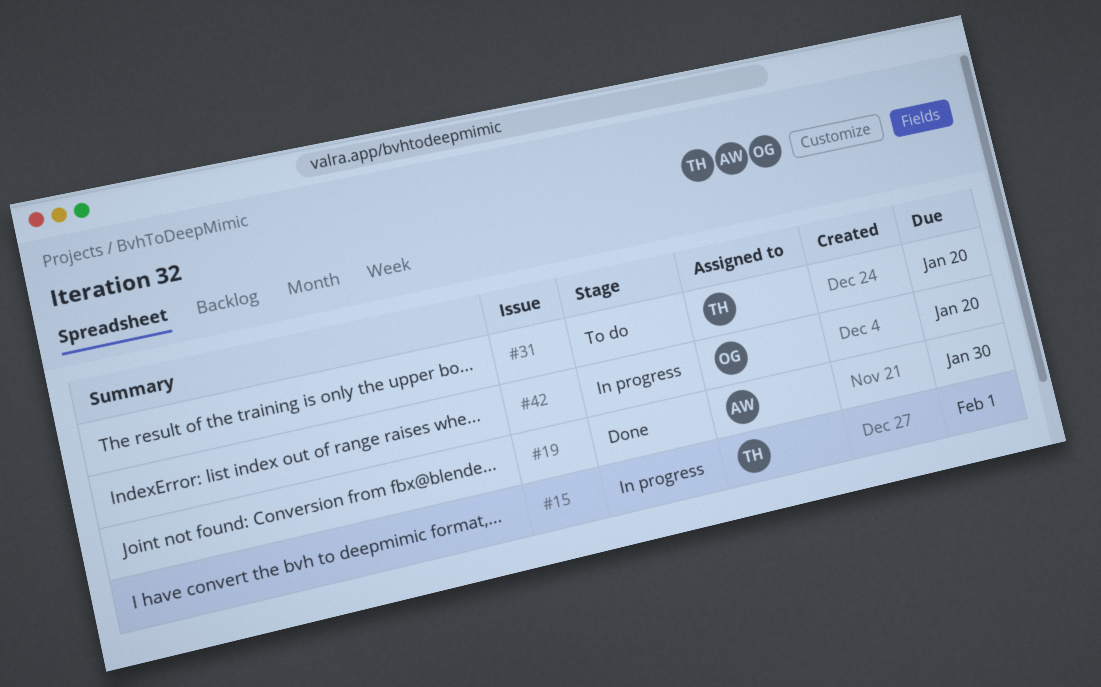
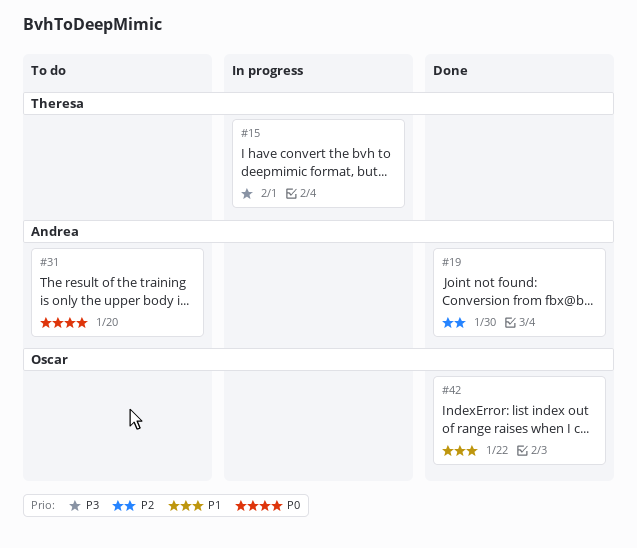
#31, owner: Theresa -> Andrea
#42, status: In progress -> Done
#42, due: Jan 20 -> Jan 22

